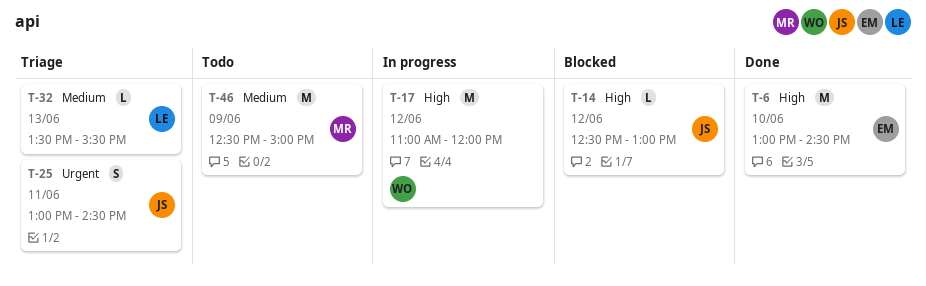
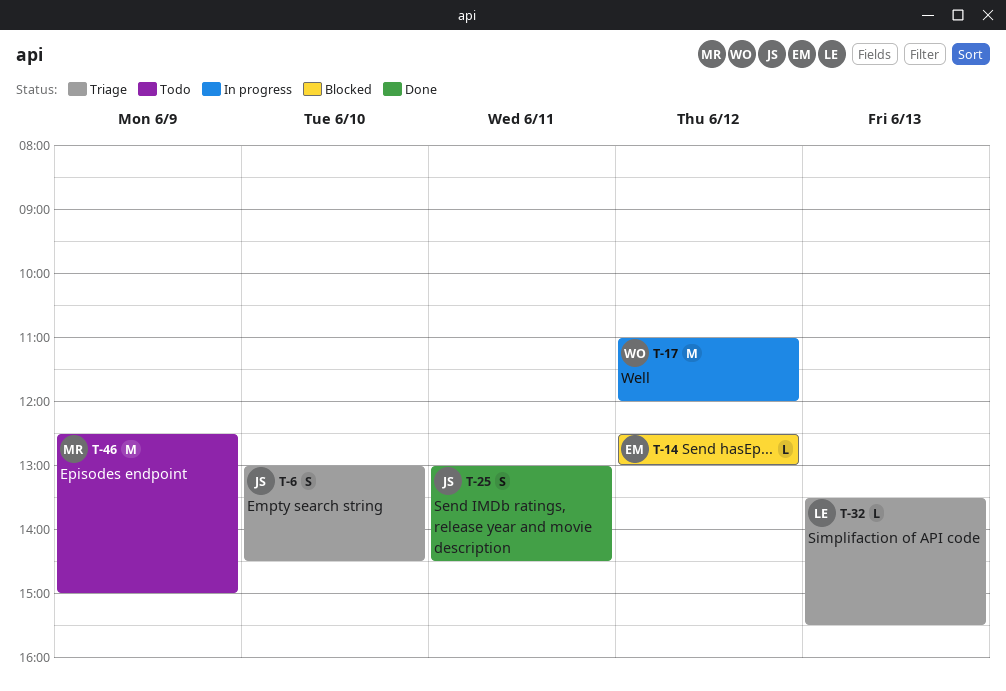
T-6, status: Done -> Triage
T-6, owner: EM -> JS
T-6, estimate: M -> S
T-14, owner: JS -> EM
T-25, status: Triage -> Done

